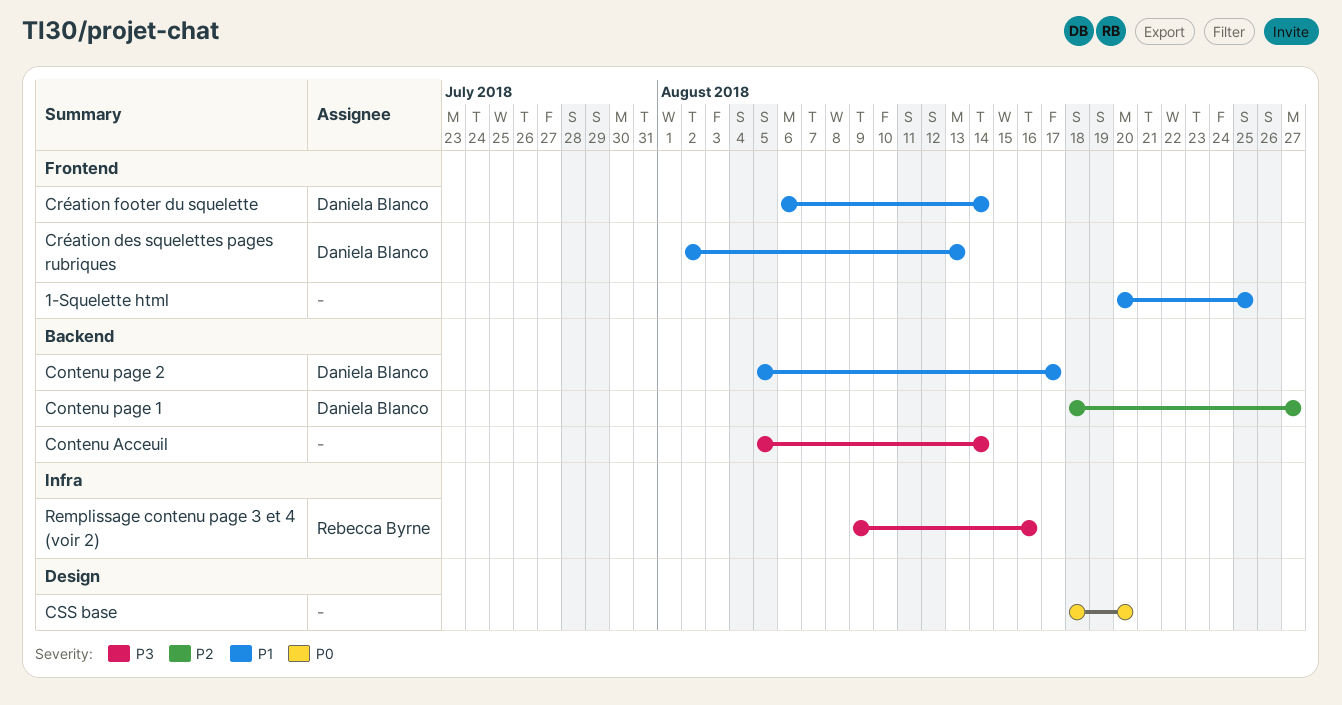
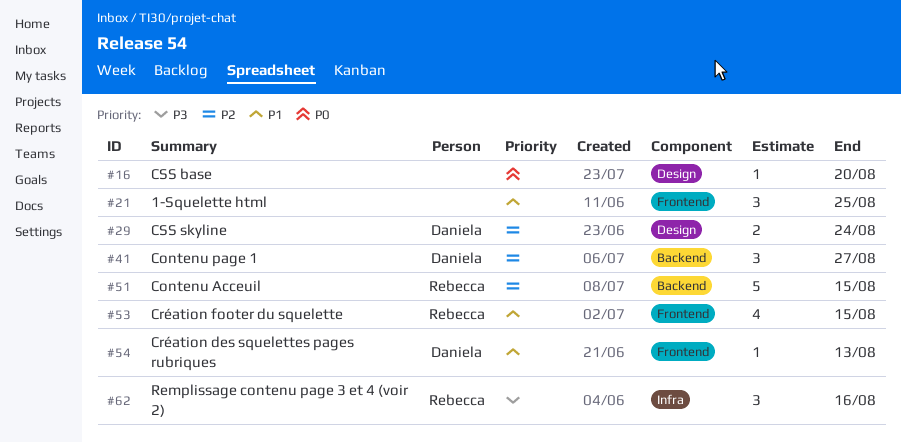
Contenu Acceuil, owner: none -> Rebecca Byrne
Contenu Acceuil, priority: P3 -> P2
Contenu Acceuil, due: Aug 14 -> Aug 15
Contenu page 2: present -> none
Création footer du squelette, owner: Daniela Blanco -> Rebecca Byrne
Création footer du squelette, due: Aug 14 -> Aug 15
CSS skyline: none -> present

